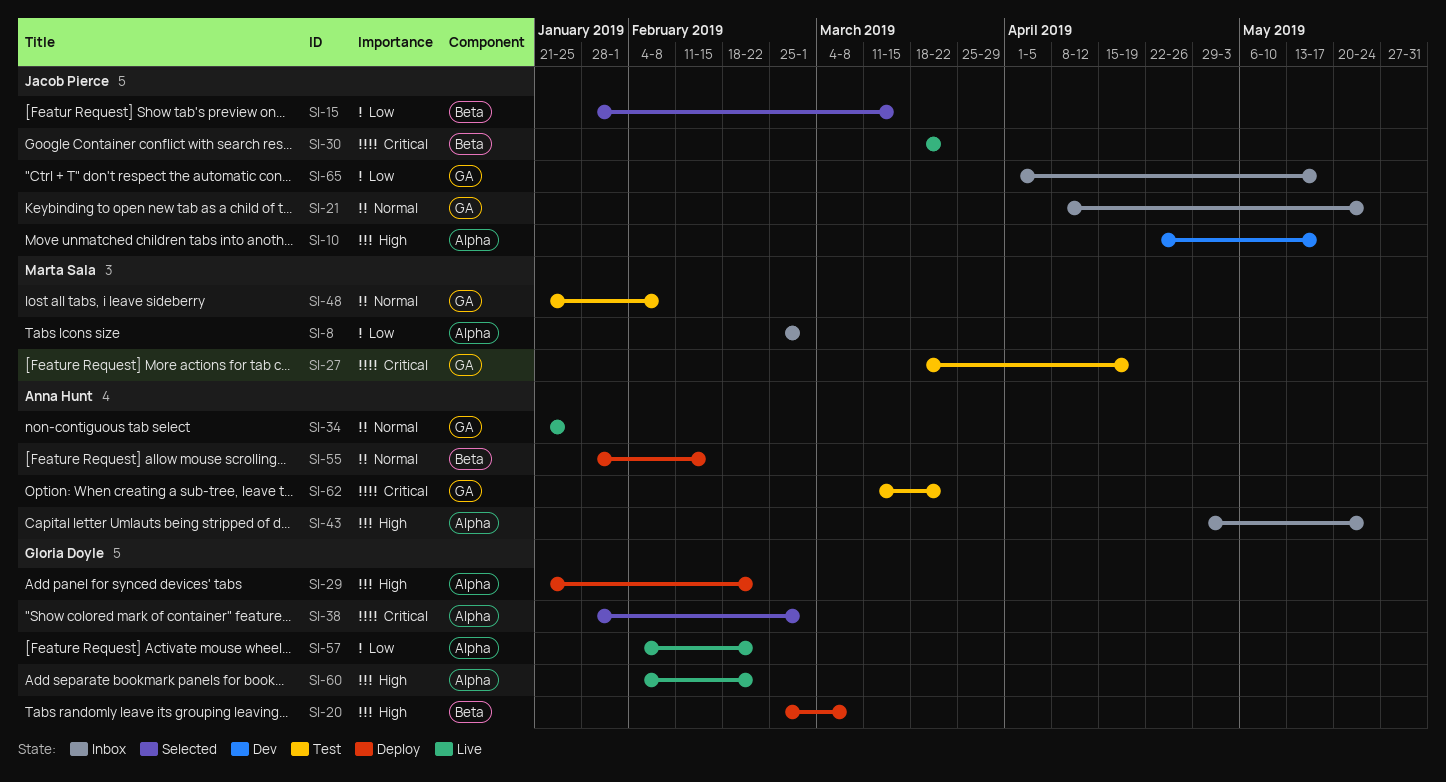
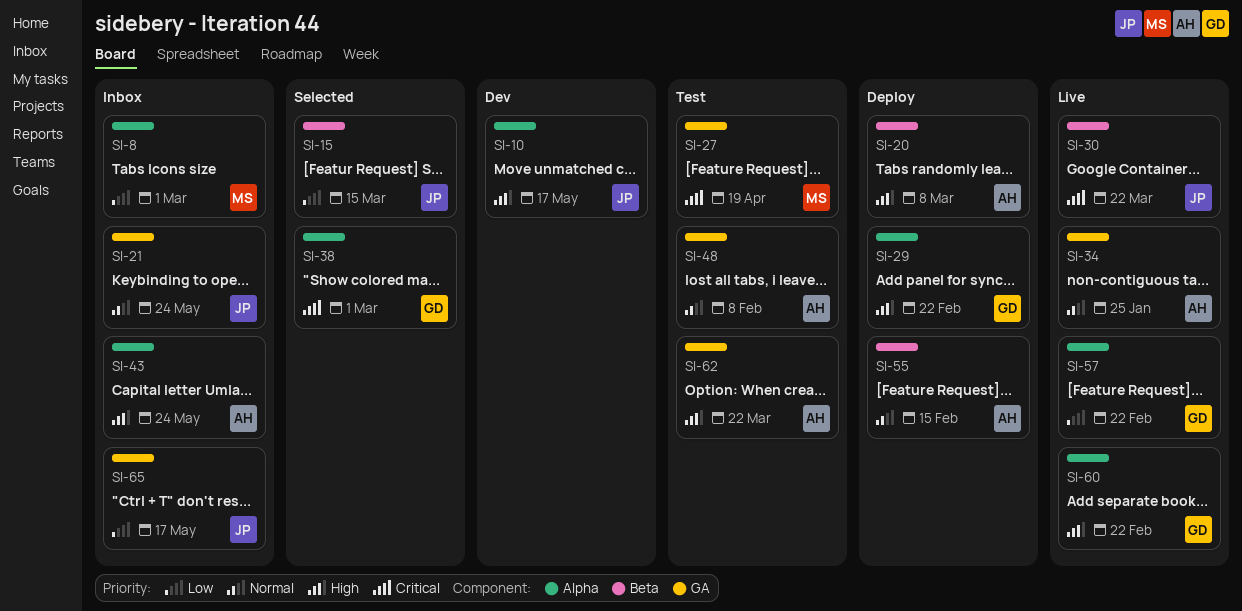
SI-20, owner: Gloria Doyle -> Anna Hunt
SI-48, owner: Marta Sala -> Anna Hunt
SI-62, priority: Critical -> High

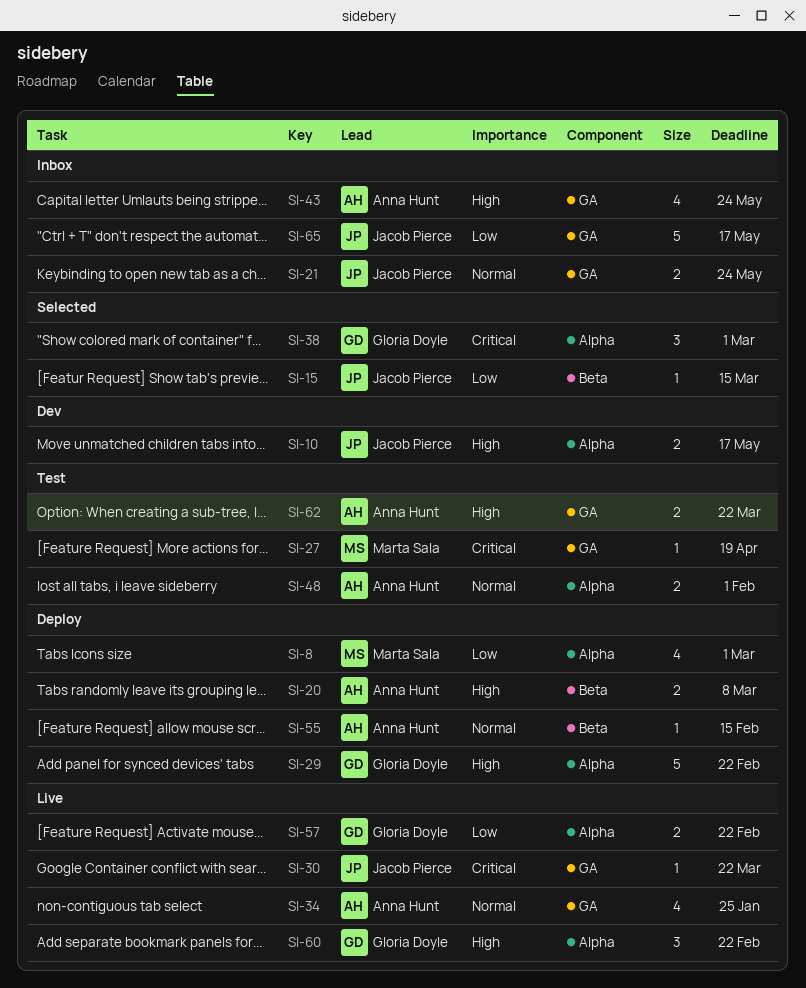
SI-8, status: Inbox -> Deploy
SI-30, label: Beta -> GA
SI-43, label: Alpha -> GA
SI-48, label: GA -> Alpha
SI-48, due: Feb 8 -> Feb 1

